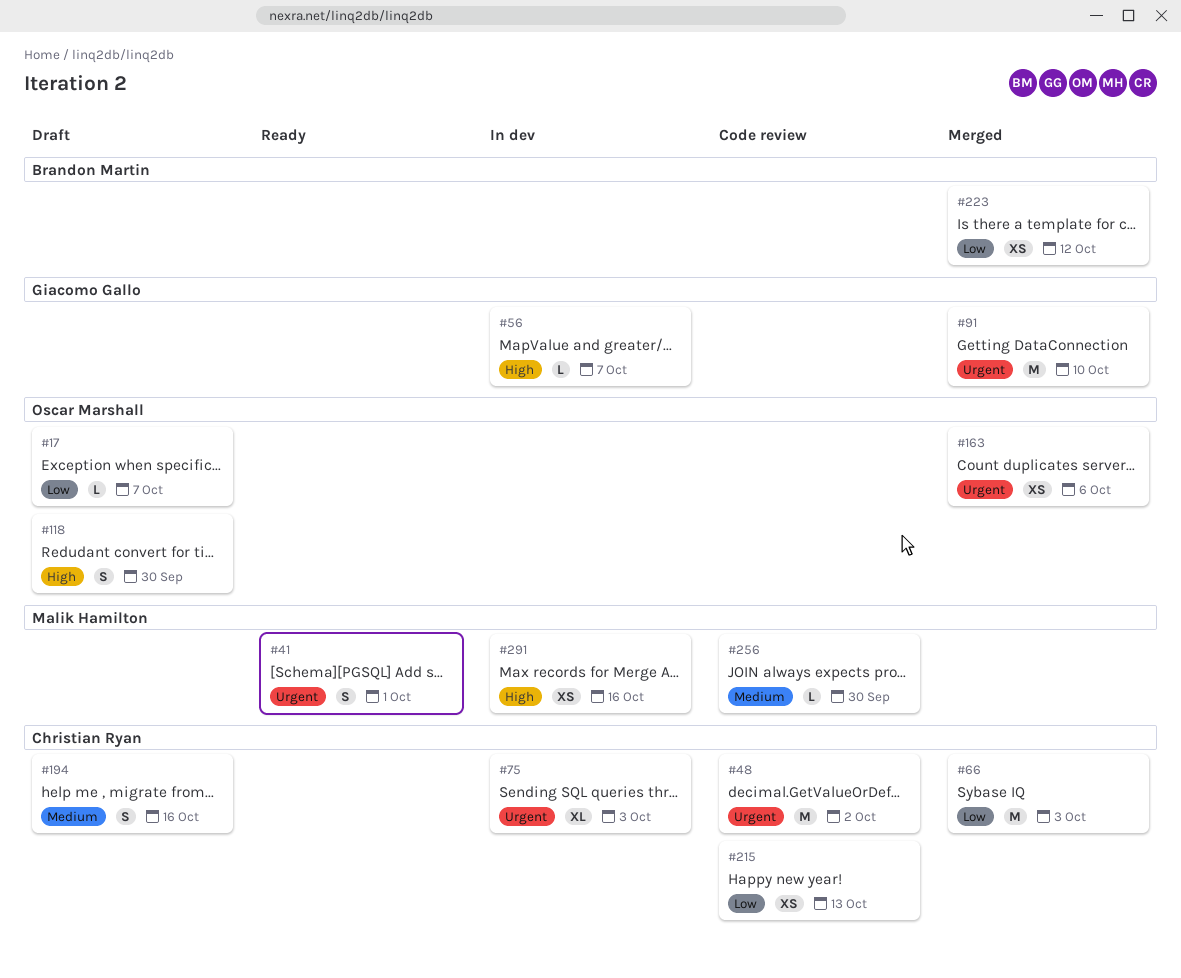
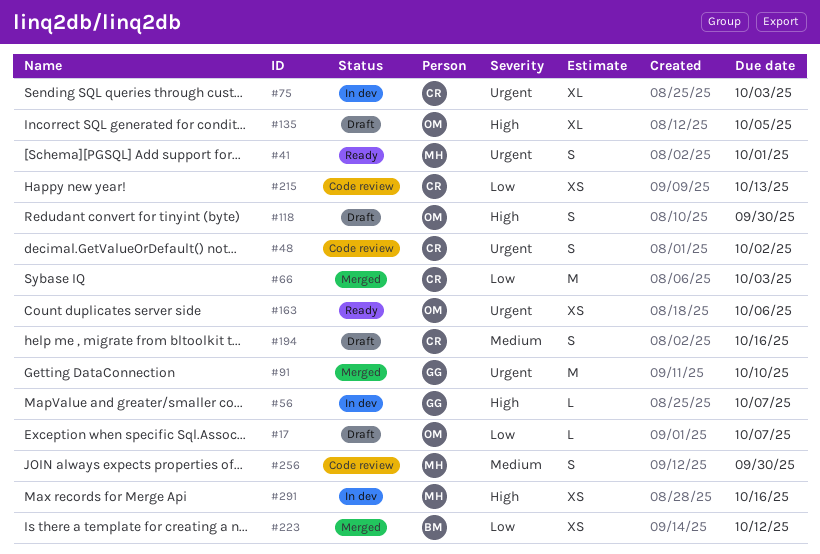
#48, estimate: M -> S
#135: none -> present
#163, status: Merged -> Ready
#256, estimate: L -> S

